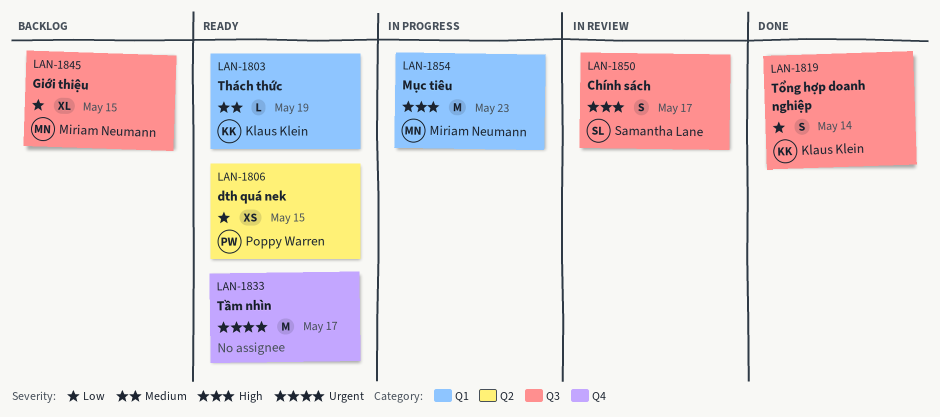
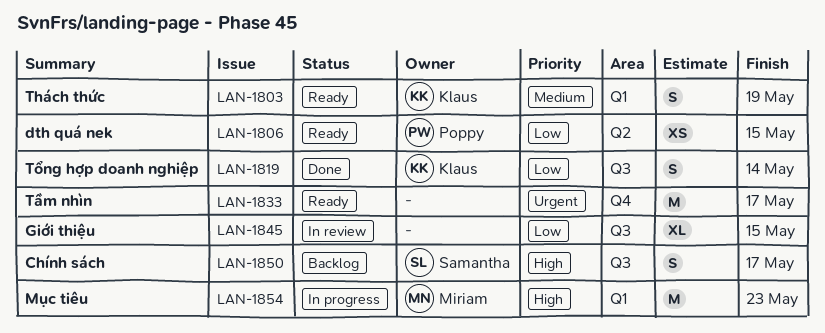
LAN-1803, estimate: L -> S
LAN-1845, status: Backlog -> In review
LAN-1845, owner: Miriam Neumann -> none
LAN-1850, status: In review -> Backlog

